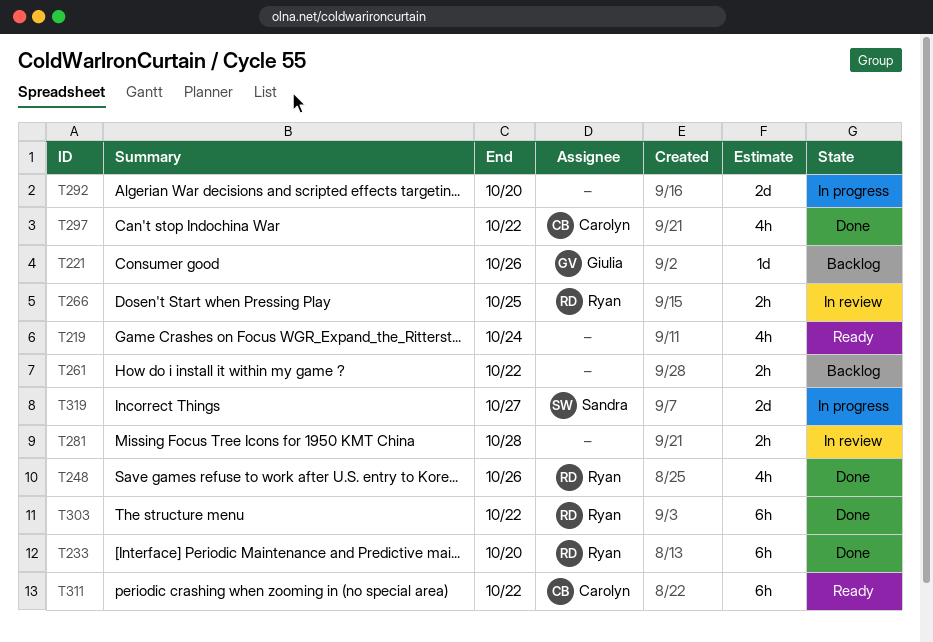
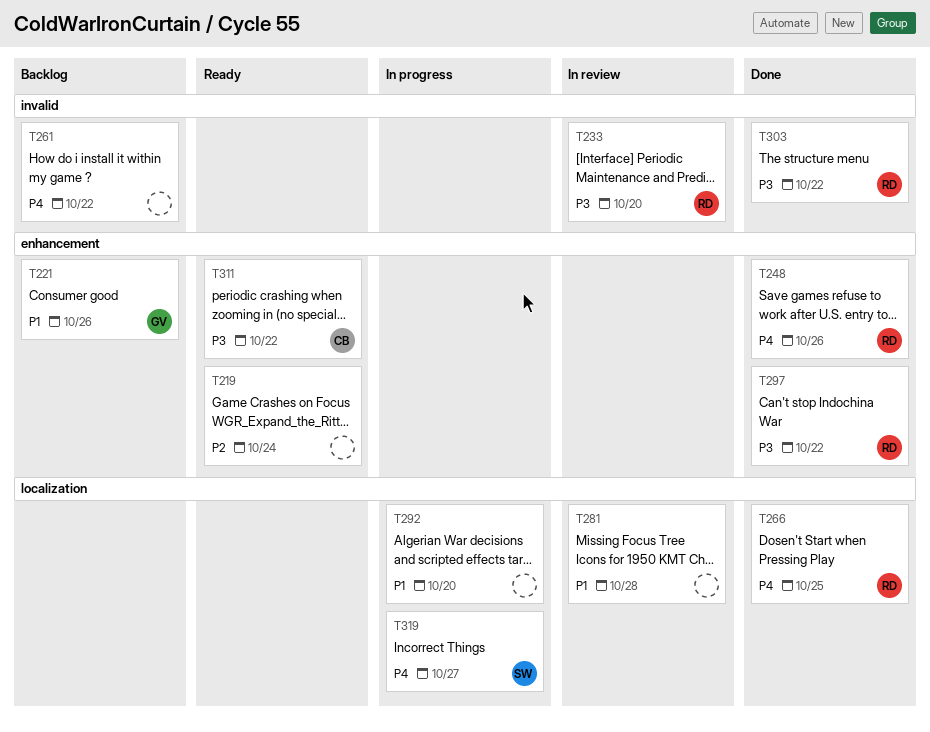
T233, status: Done -> In review
T266, status: In review -> Done
T297, owner: Carolyn -> Ryan

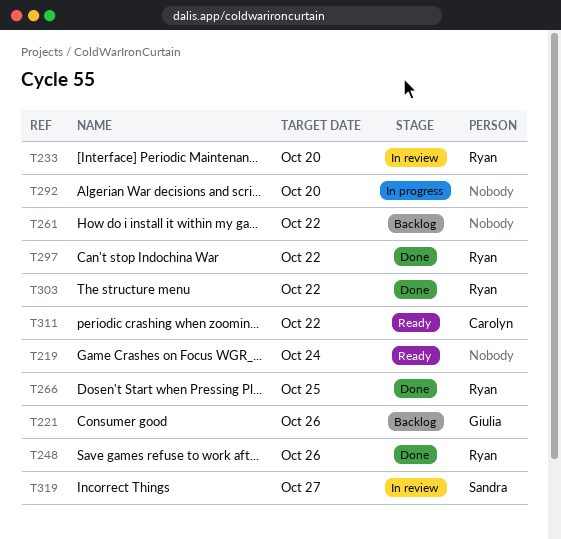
T281: present -> none
T319, status: In progress -> In review

